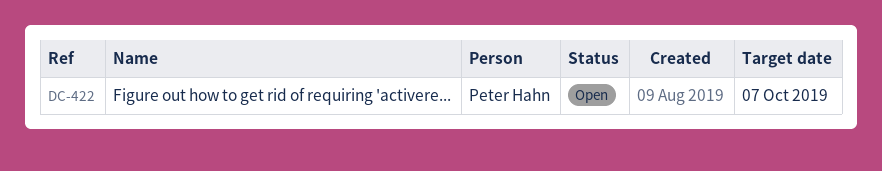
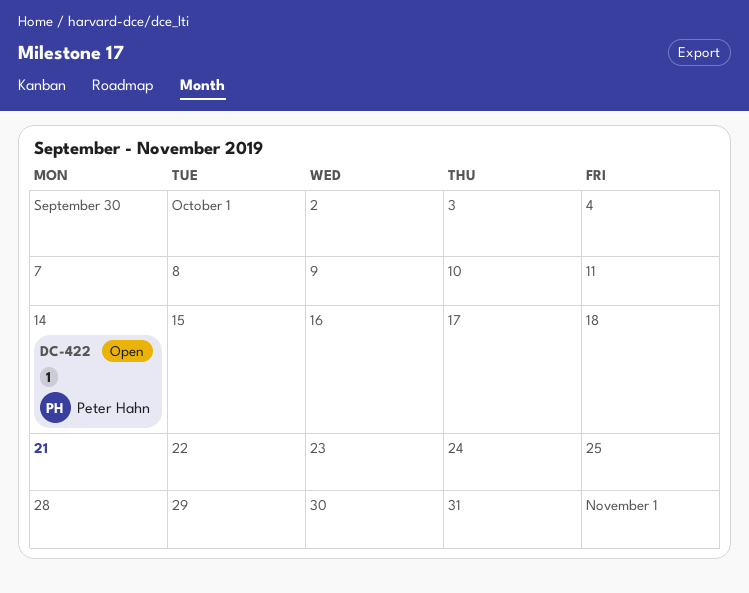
DC-422, due: Oct 7 -> Oct 14

